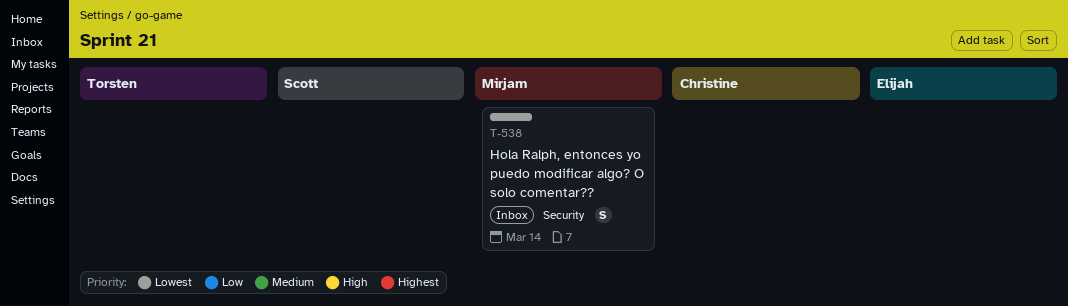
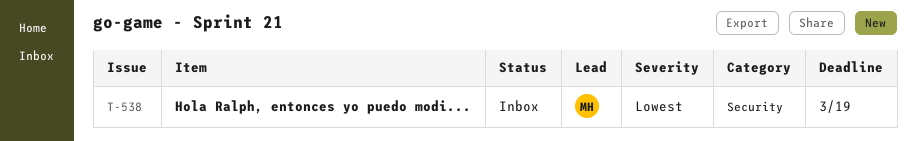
T-538, due: Mar 14 -> Mar 19

